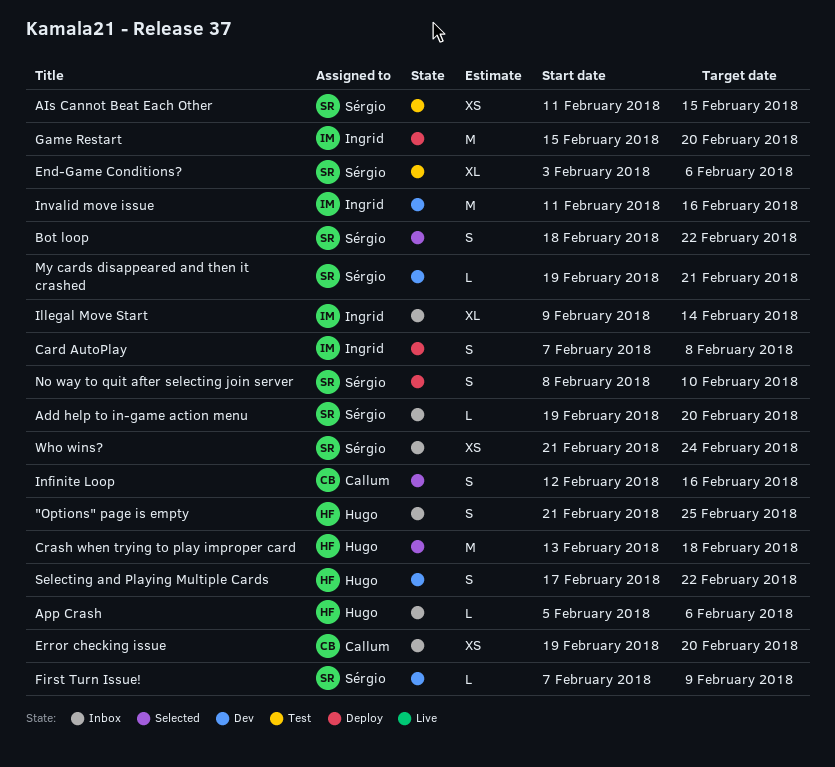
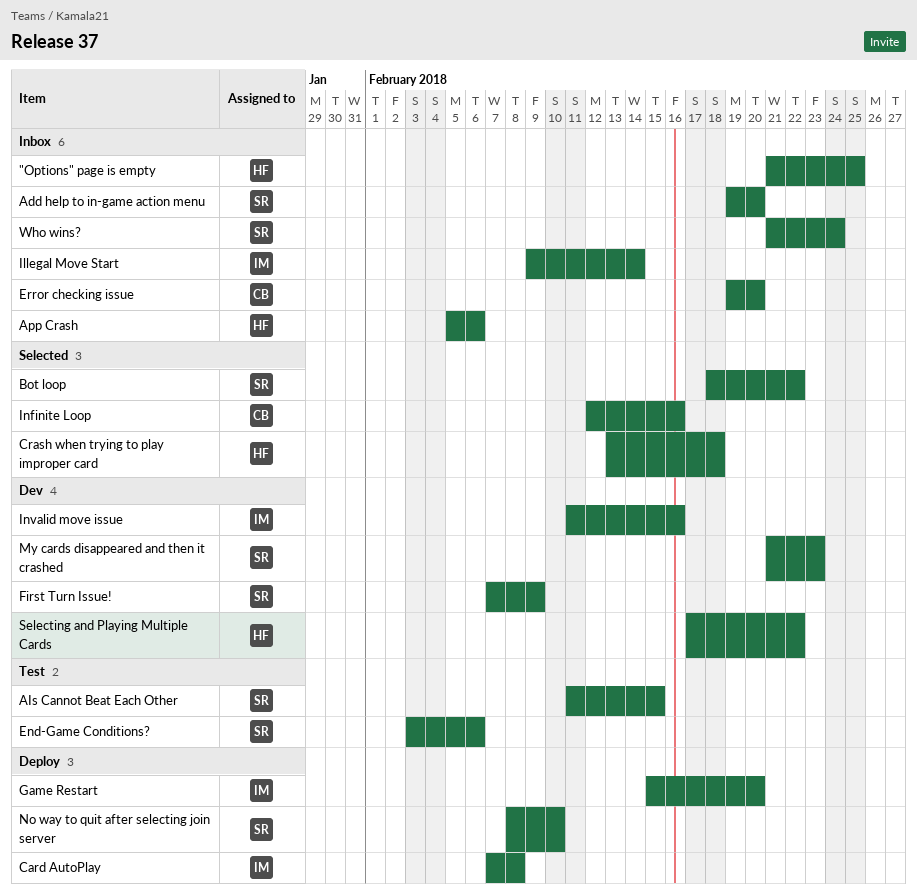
My cards disappeared and then it crashed, start: Feb 19 -> Feb 21
My cards disappeared and then it crashed, due: Feb 21 -> Feb 23

